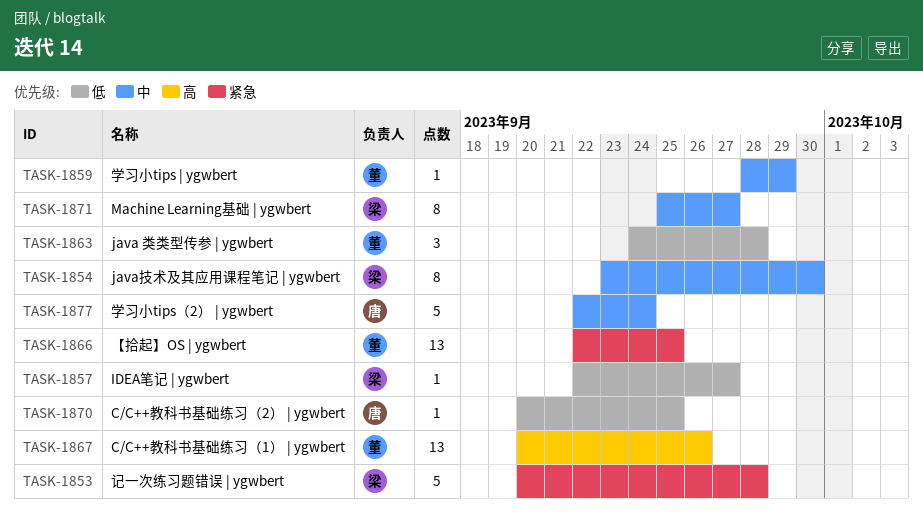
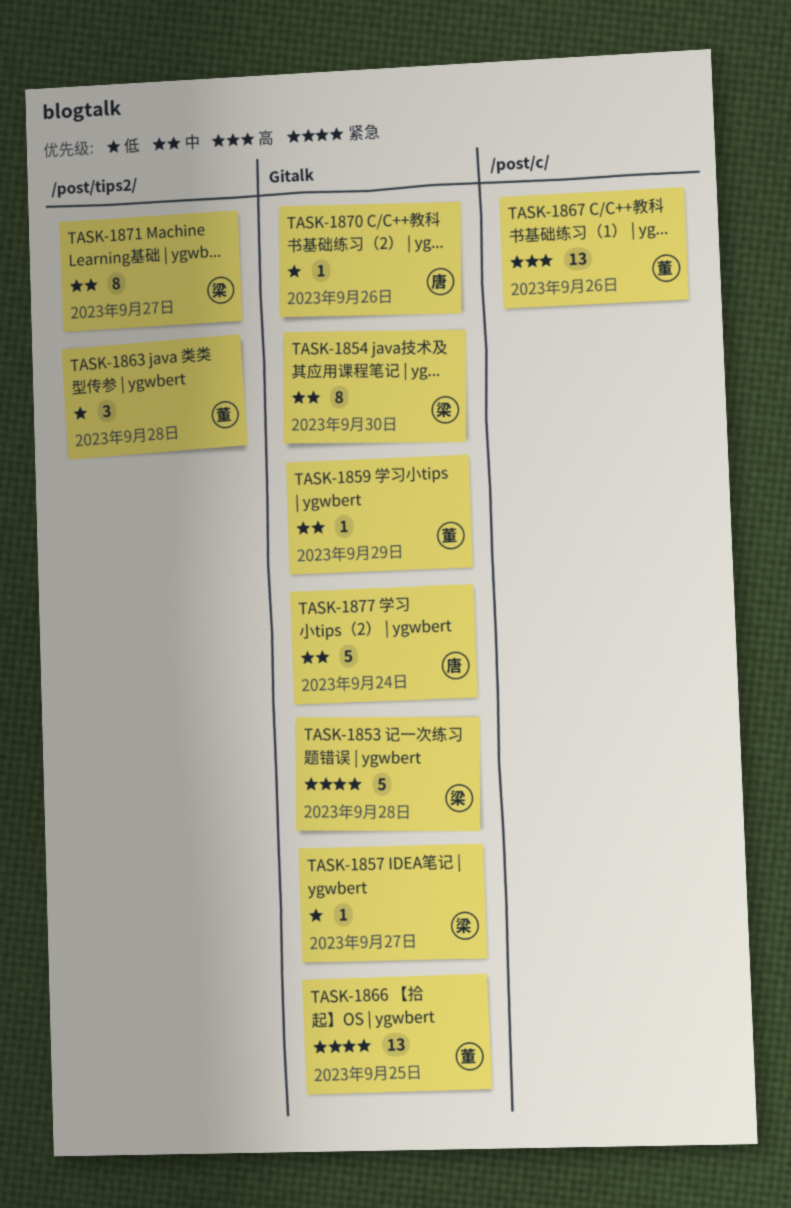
TASK-1870, due: Sep 25 -> Sep 26

